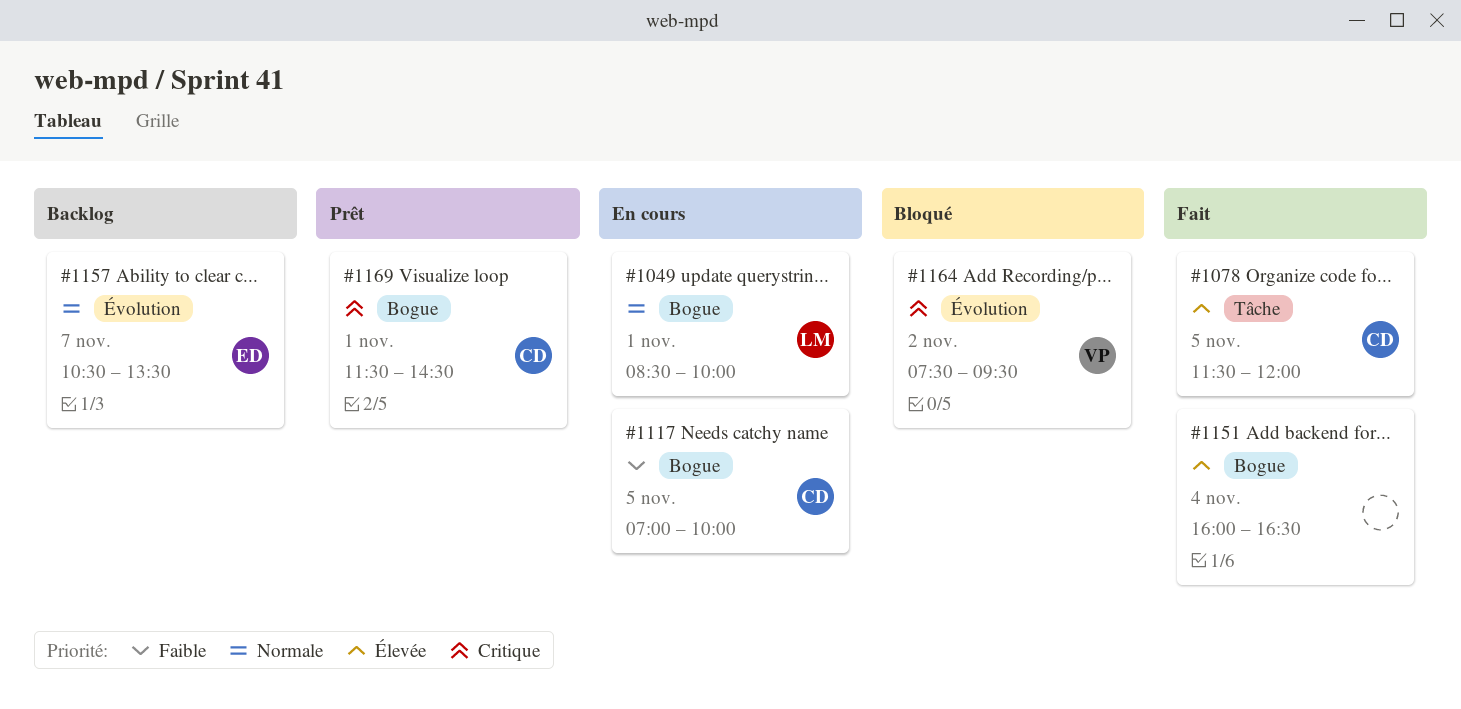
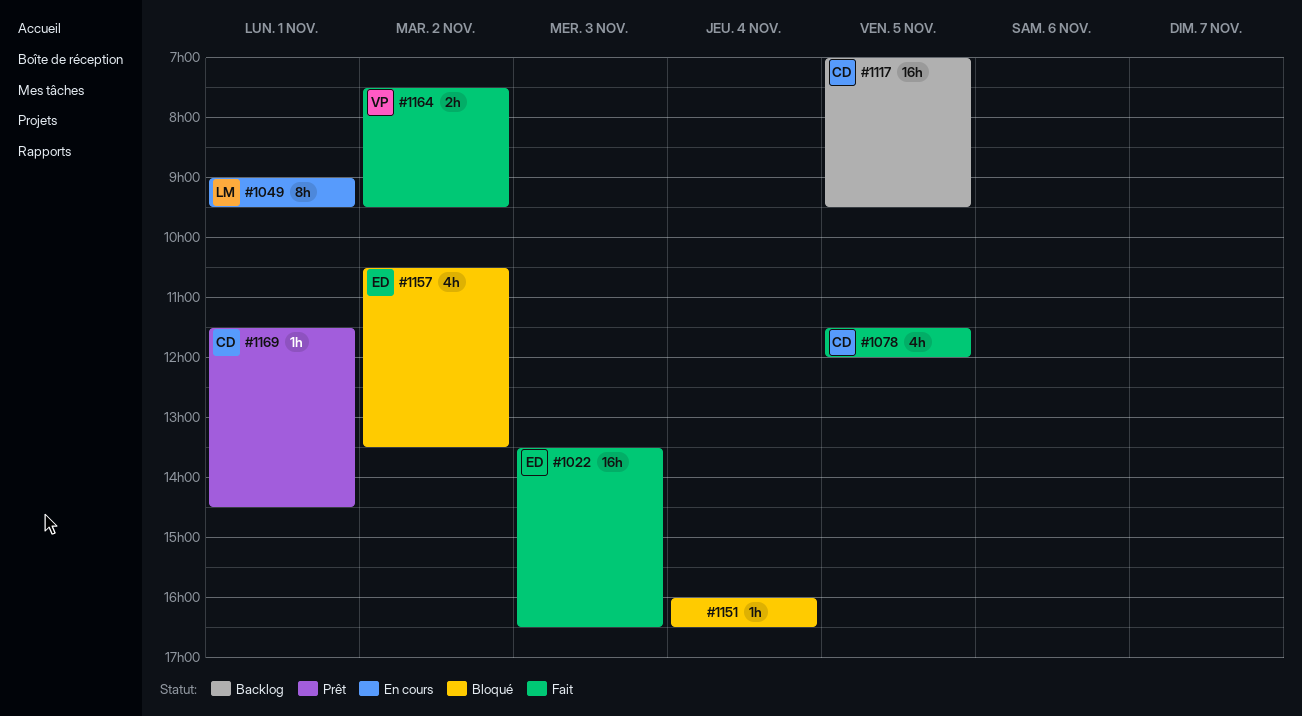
#1022: none -> present
#1049, begins: 08:30 -> 09:00
#1049, ends: 10:00 -> 09:30
#1117, status: En cours -> Backlog
#1117, ends: 10:00 -> 09:30
#1151, status: Fait -> Bloqué
#1157, status: Backlog -> Bloqué
#1157, day: Nov 7 -> Nov 2
#1164, status: Bloqué -> Fait

